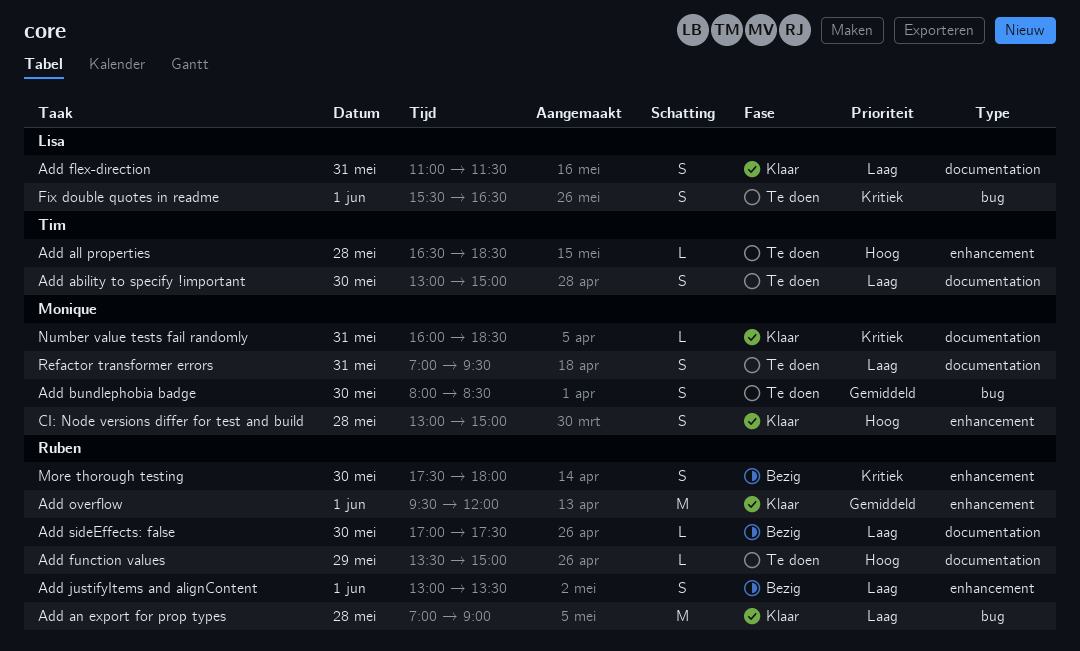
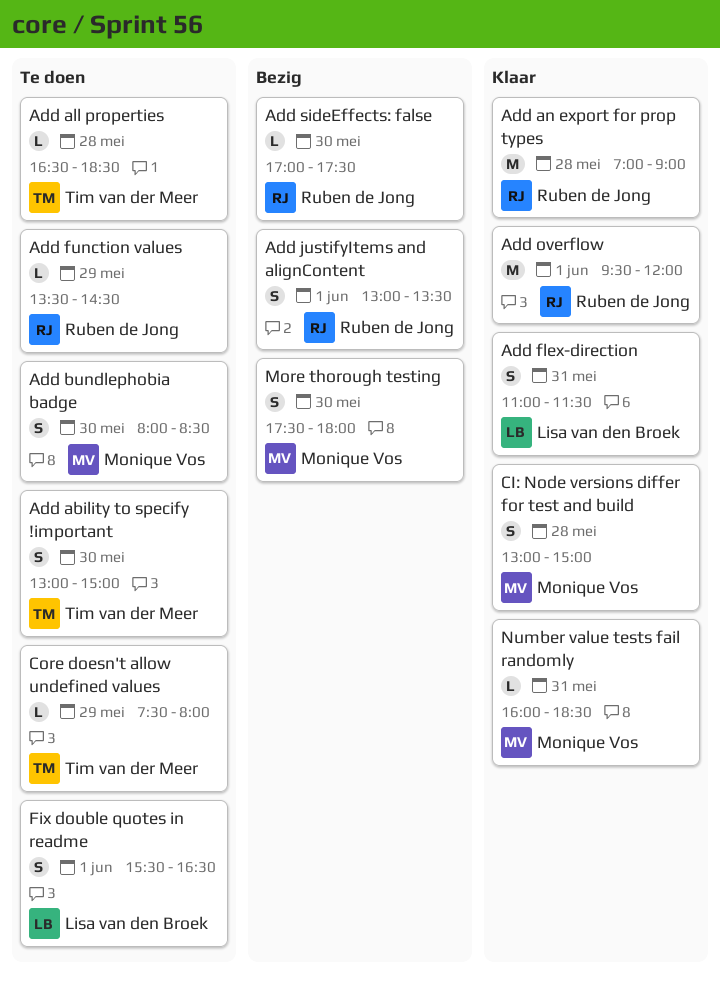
Add function values, ends: 15:00 -> 14:30
Core doesn't allow undefined values: none -> present
More thorough testing, owner: Ruben de Jong -> Monique Vos
Refactor transformer errors: present -> none

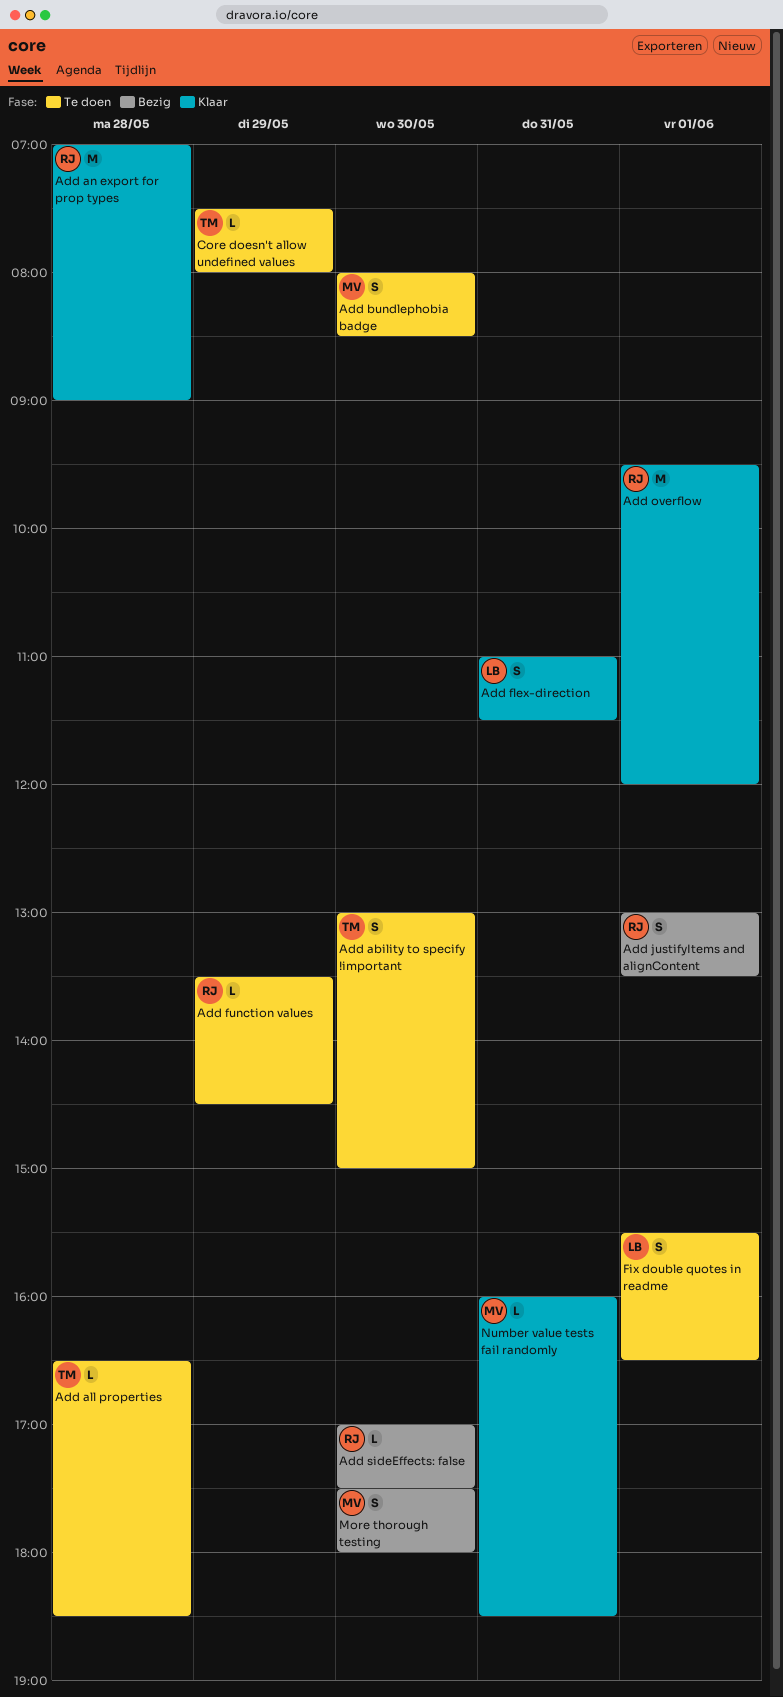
CI: Node versions differ for test and build: present -> none

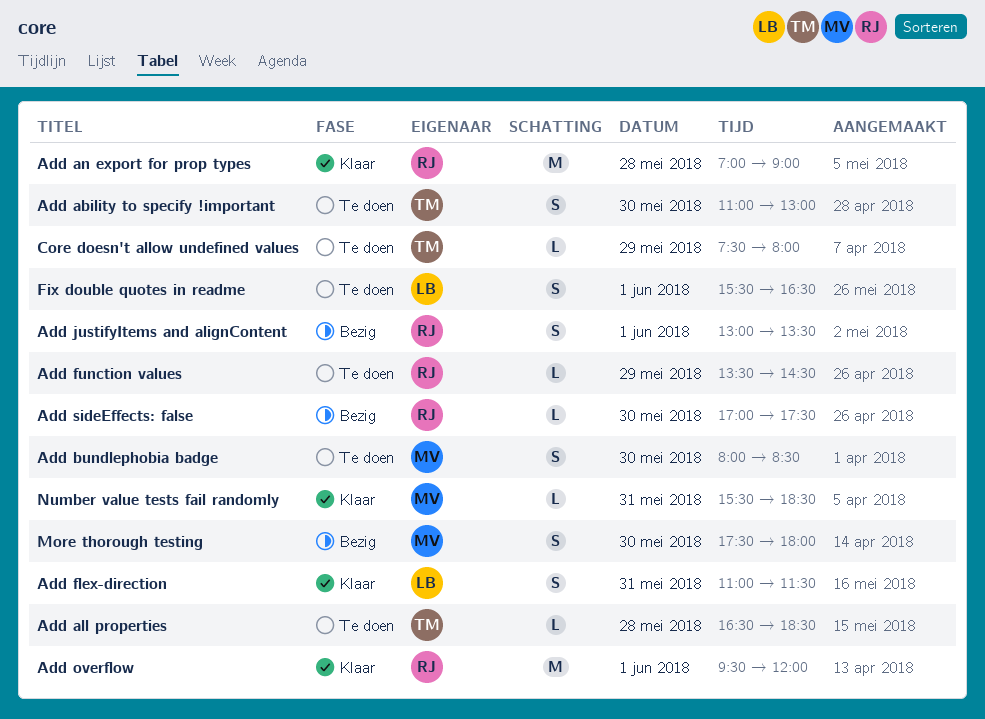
Add ability to specify !important, begins: 13:00 -> 11:00
Add ability to specify !important, ends: 15:00 -> 13:00
Number value tests fail randomly, begins: 16:00 -> 15:30

